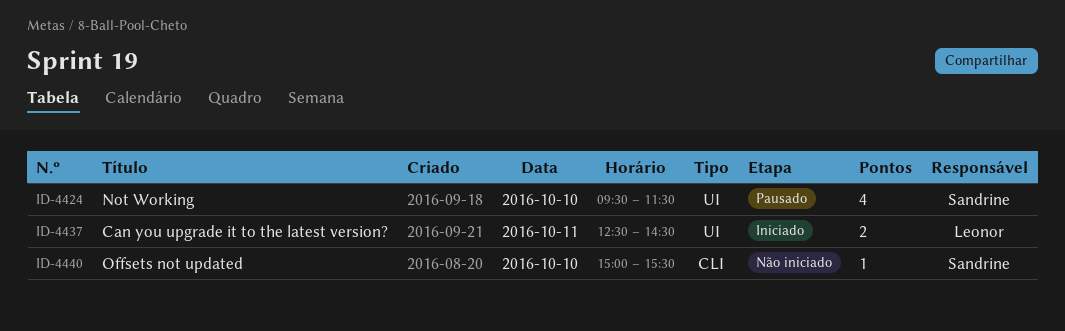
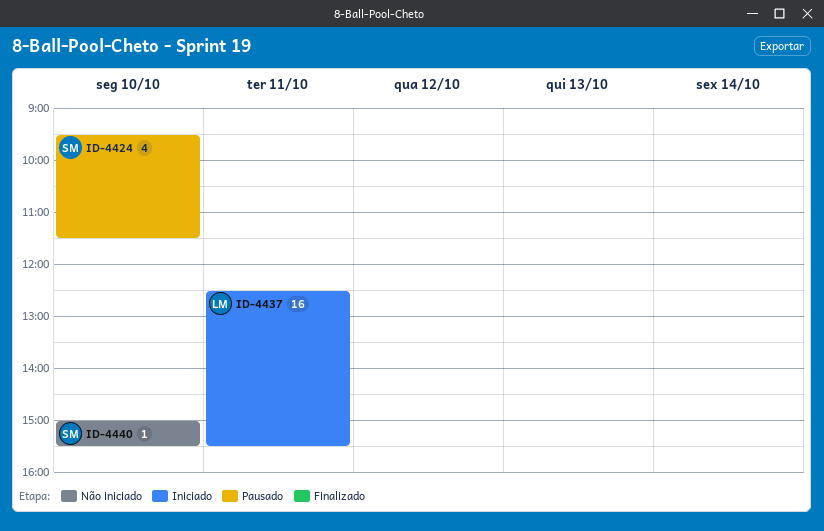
ID-4437, estimate: 2 -> 16
ID-4437, ends: 14:30 -> 15:30

